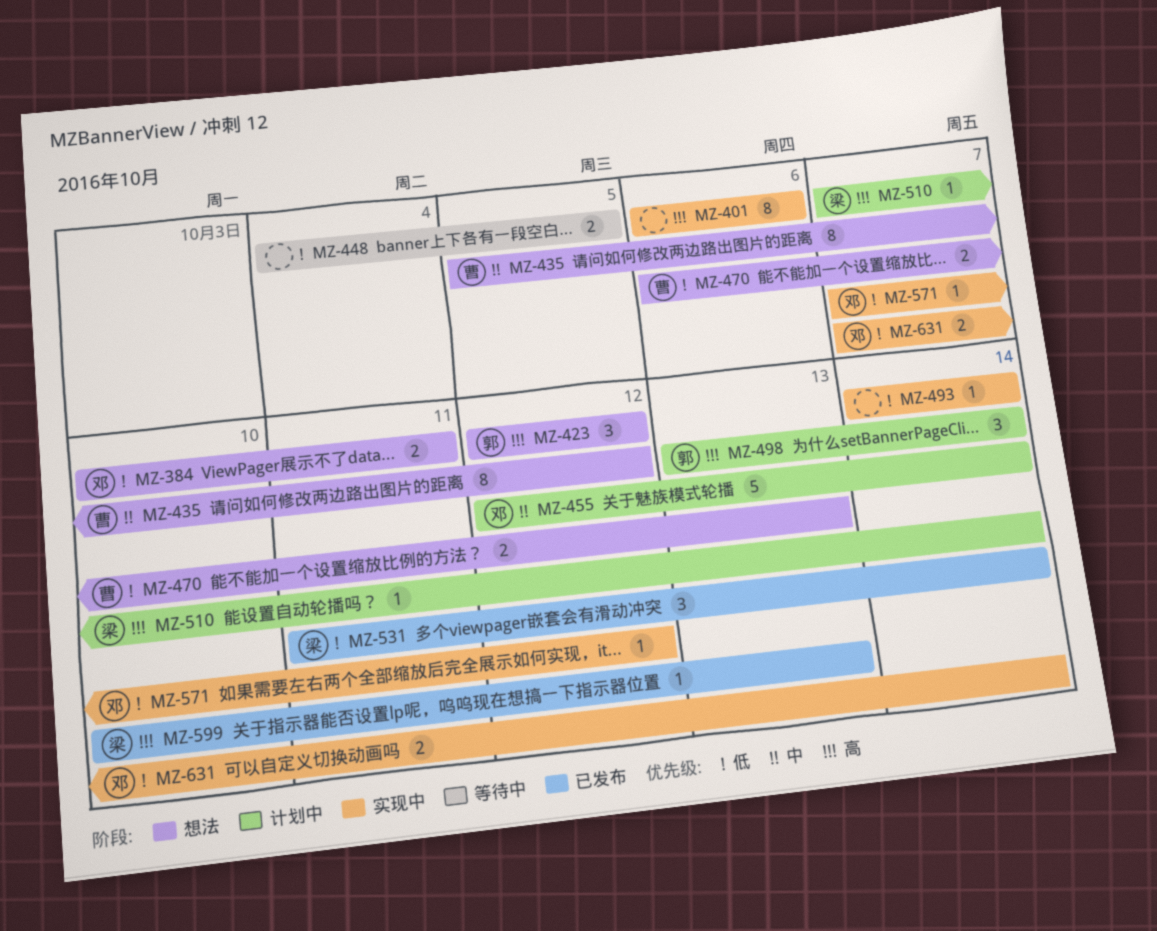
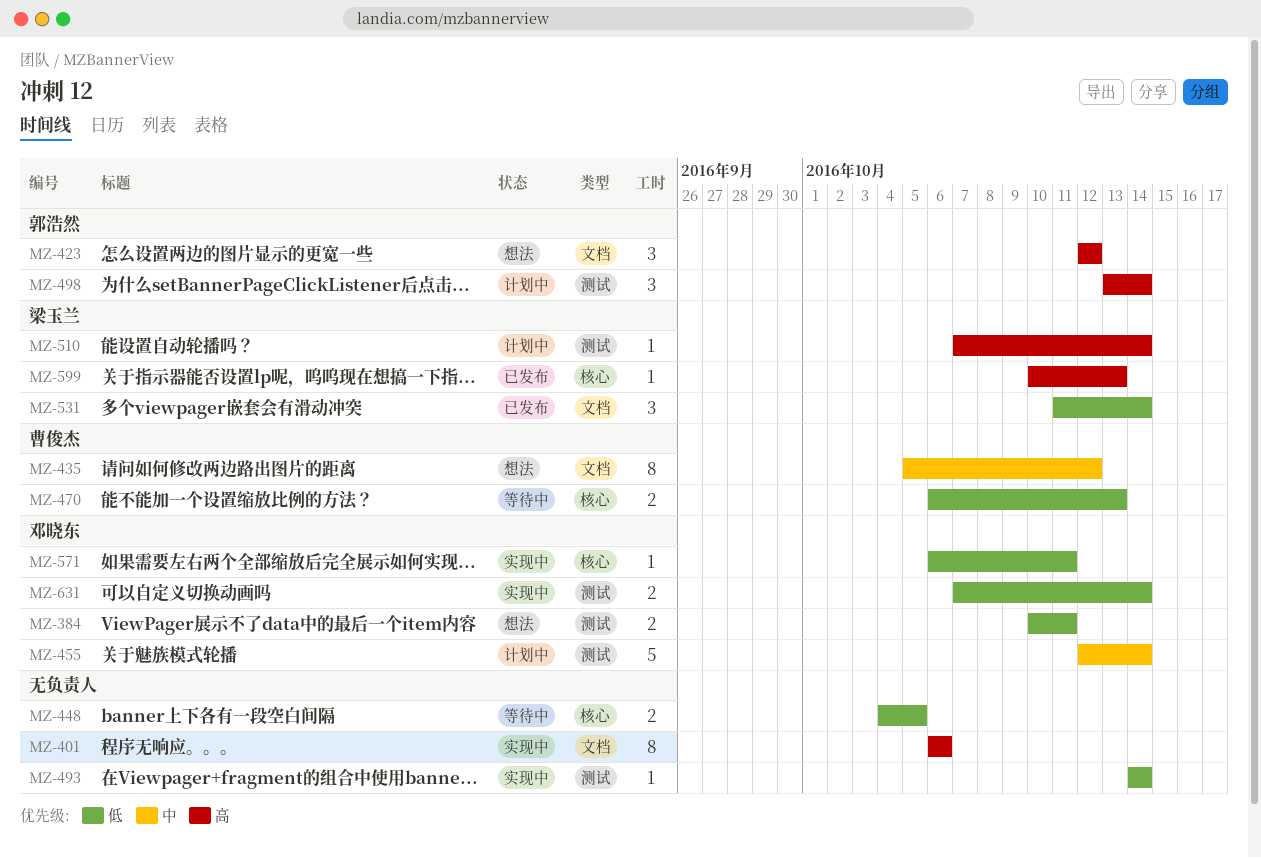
MZ-470, status: 想法 -> 等待中
MZ-571, start: Oct 7 -> Oct 6
MZ-571, due: Oct 12 -> Oct 11

